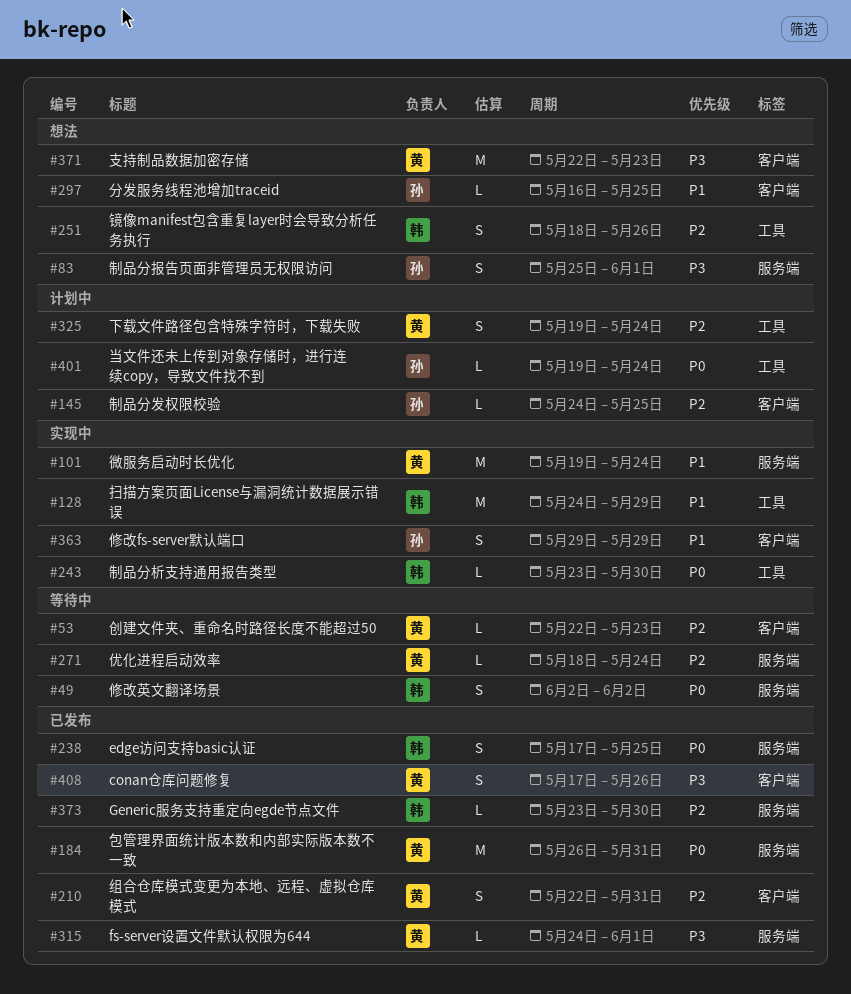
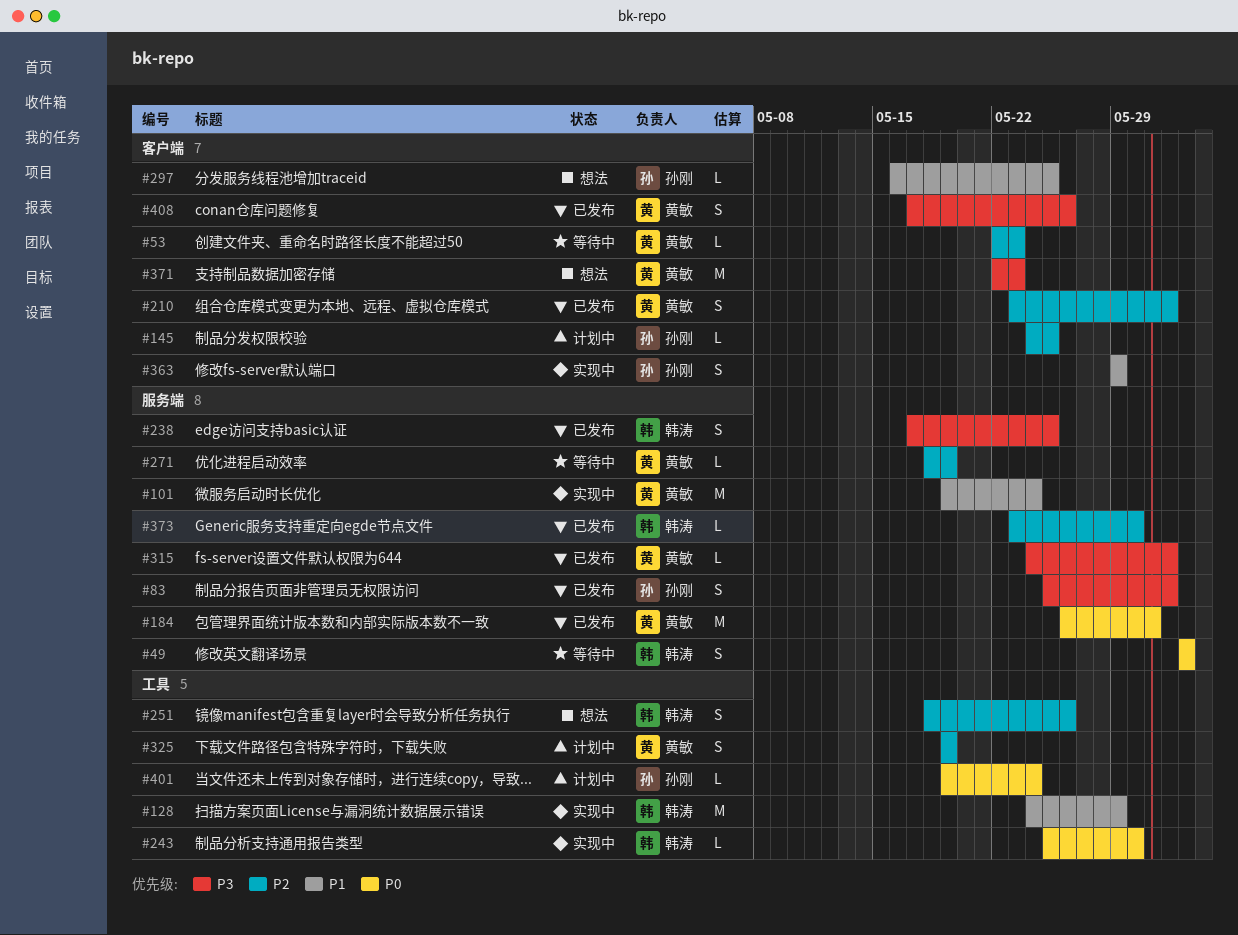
#83, status: 想法 -> 已发布
#210, start: May 22 -> May 23
#210, due: May 31 -> Jun 1
#238, priority: P0 -> P3
#243, start: May 23 -> May 25
#271, due: May 24 -> May 19
#325, due: May 24 -> May 19

